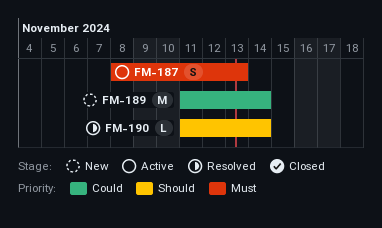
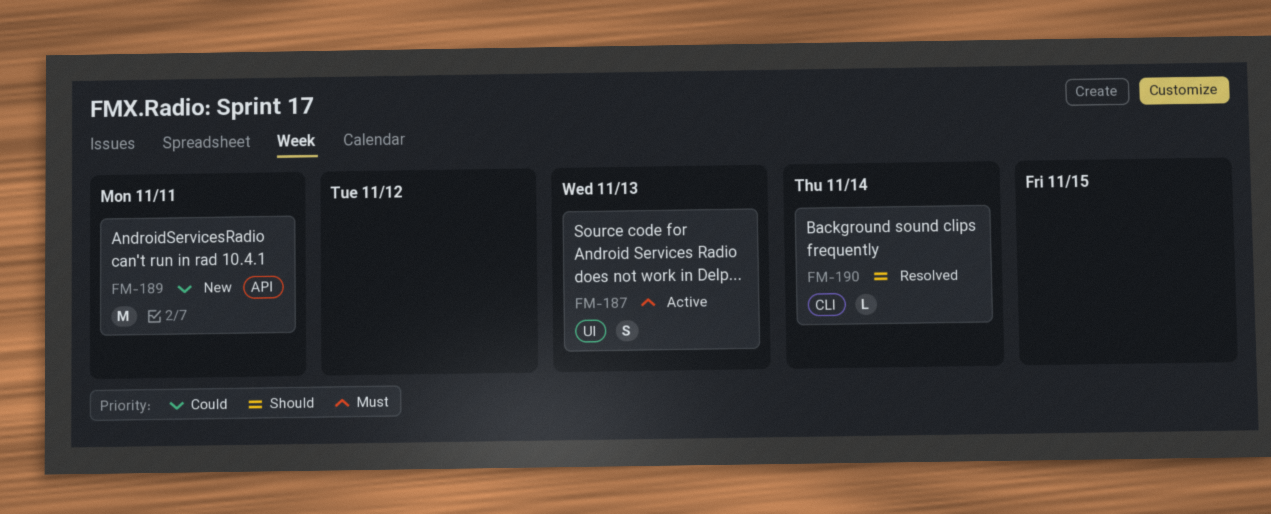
FM-189, due: Nov 14 -> Nov 11

